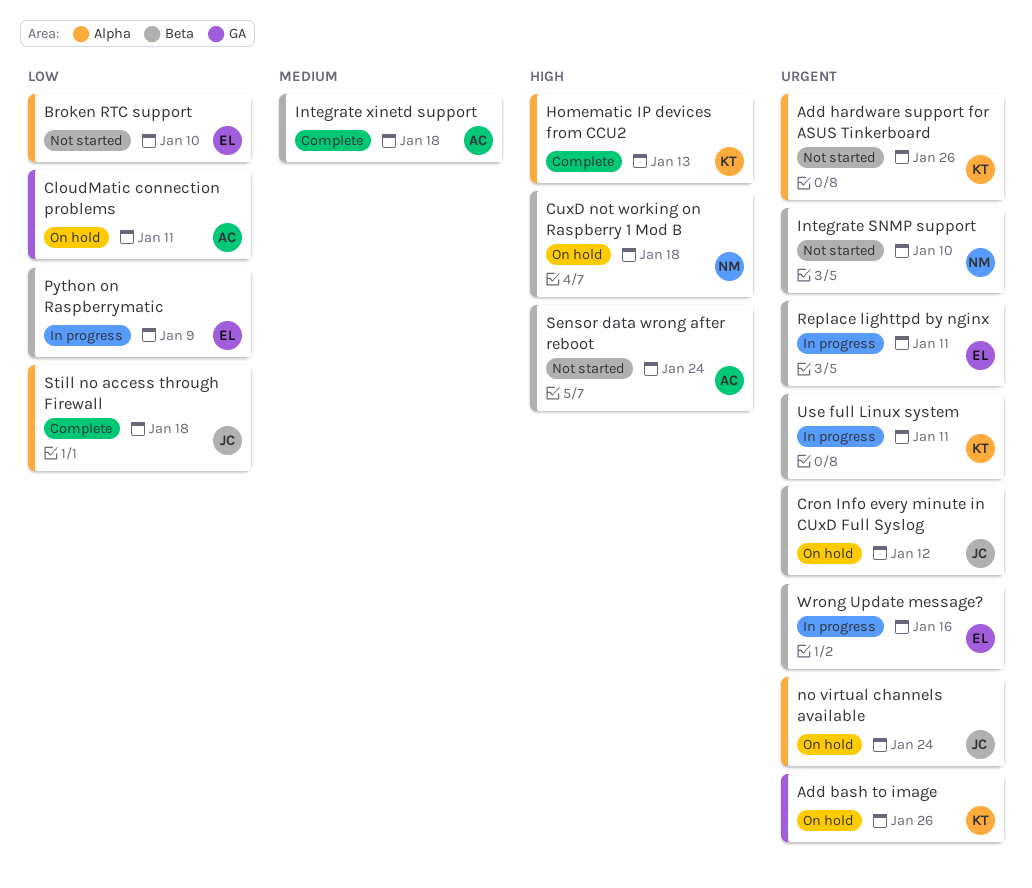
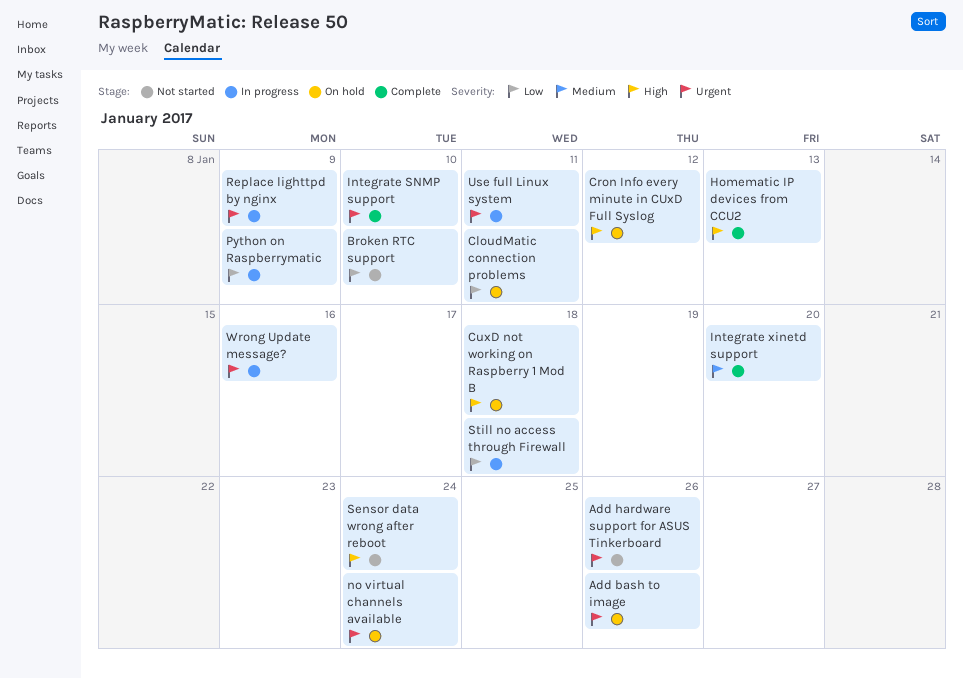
Cron Info every minute in CUxD Full Syslog, priority: Urgent -> High
Integrate SNMP support, status: Not started -> Complete
Integrate xinetd support, due: Jan 18 -> Jan 20
Replace lighttpd by nginx, due: Jan 11 -> Jan 9
Still no access through Firewall, status: Complete -> In progress

